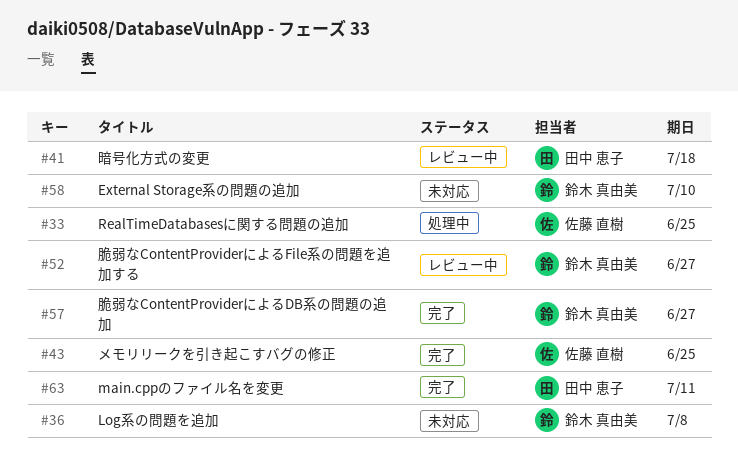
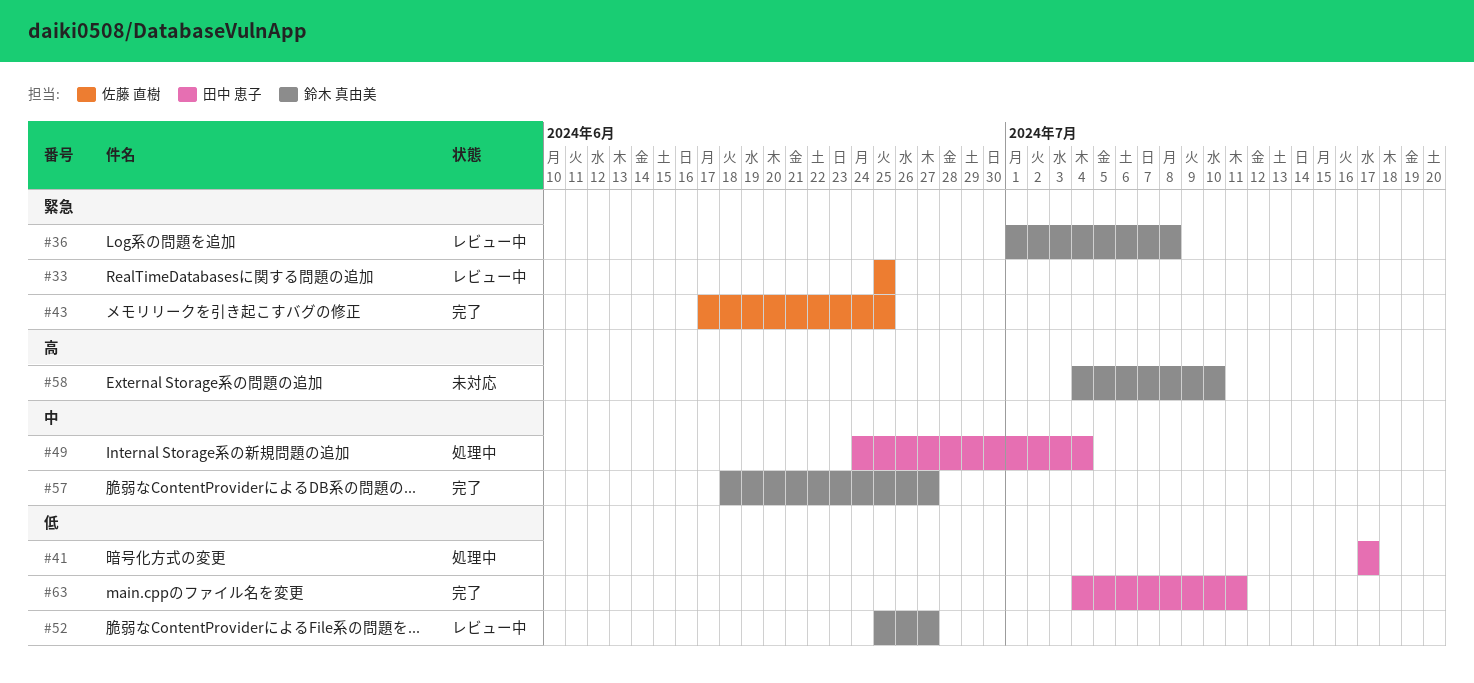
#33, status: 処理中 -> レビュー中
#36, status: 未対応 -> レビュー中
#41, status: レビュー中 -> 処理中
#41, due: Jul 18 -> Jul 17
#49: none -> present

